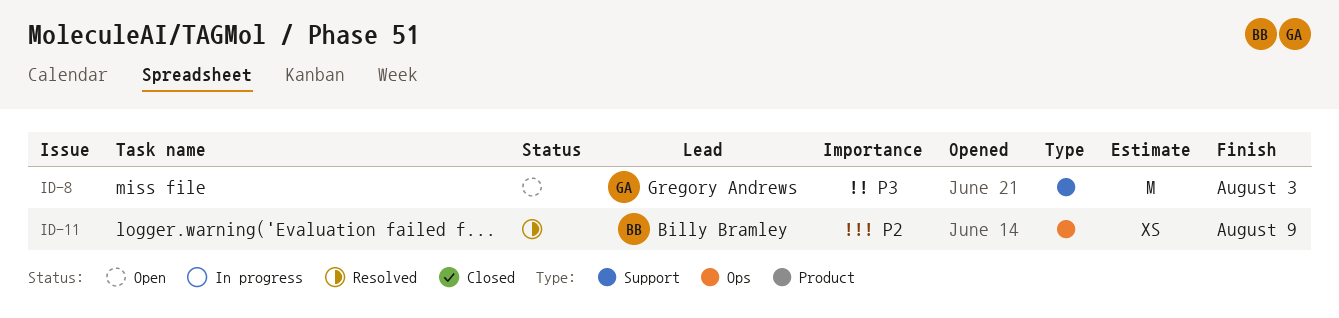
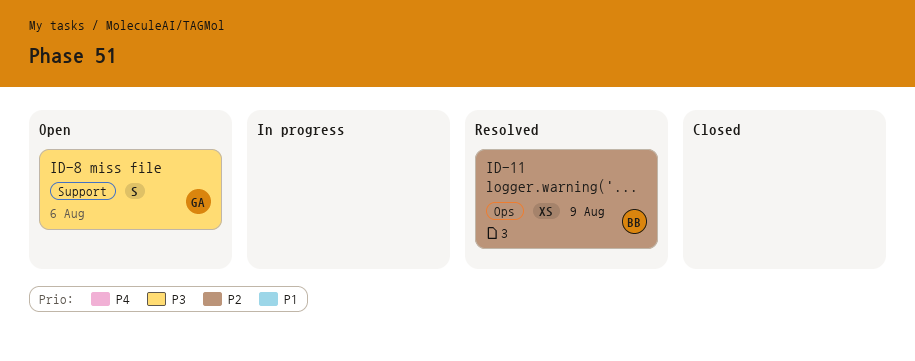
ID-8, estimate: M -> S
ID-8, due: Aug 3 -> Aug 6

